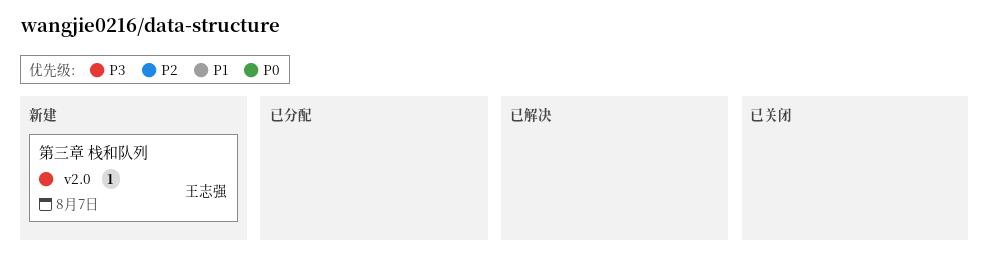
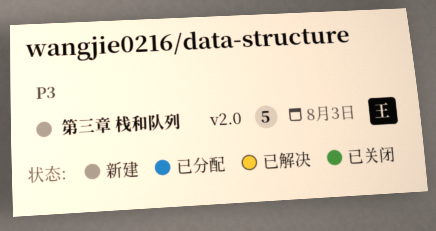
第三章 栈和队列, estimate: 1 -> 5
第三章 栈和队列, due: Aug 7 -> Aug 3

